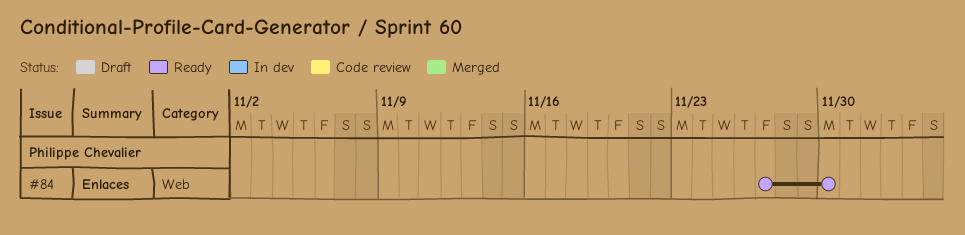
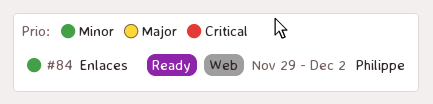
#84, start: Nov 27 -> Nov 29
#84, due: Nov 30 -> Dec 2

